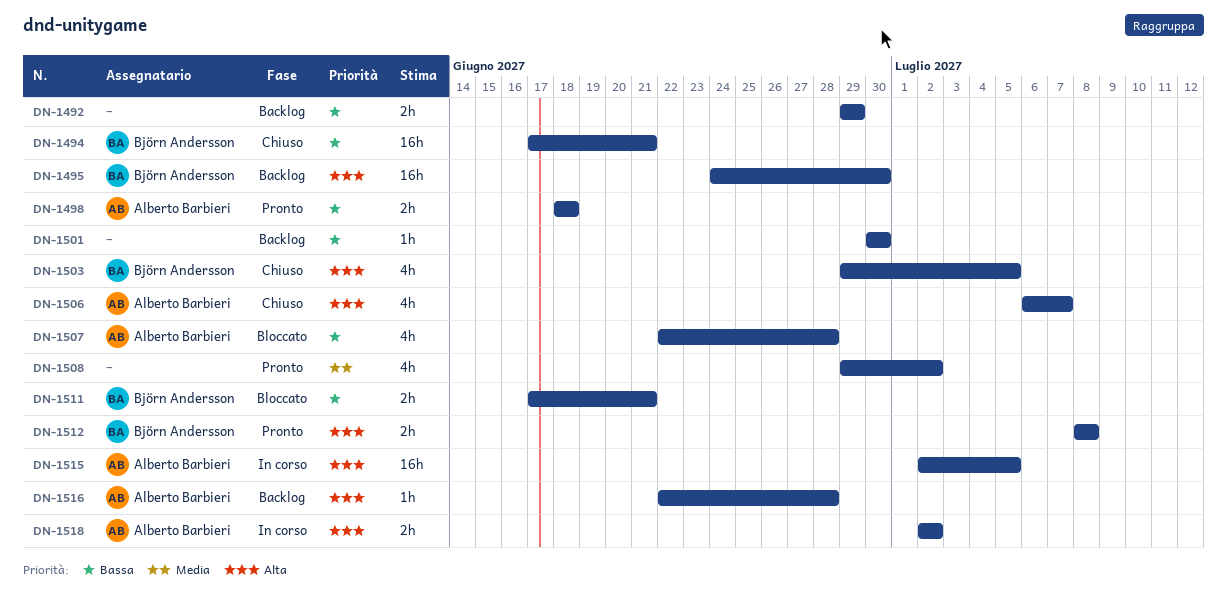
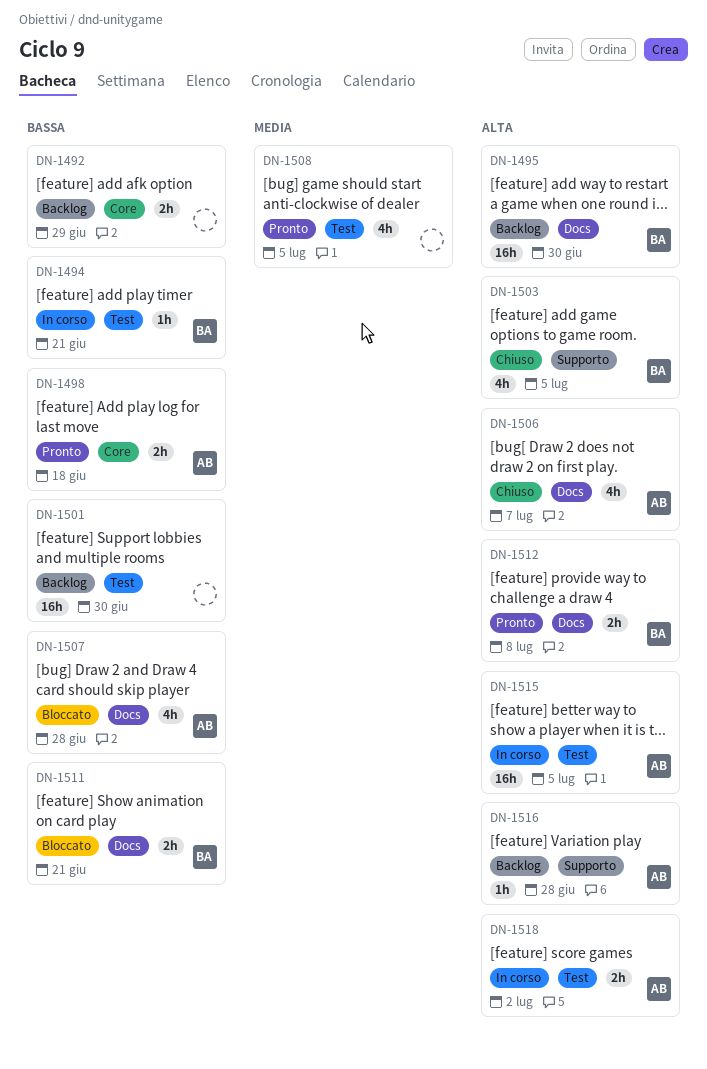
DN-1494, status: Chiuso -> In corso
DN-1494, estimate: 16h -> 1h
DN-1501, estimate: 1h -> 16h
DN-1508, due: Jul 2 -> Jul 5

